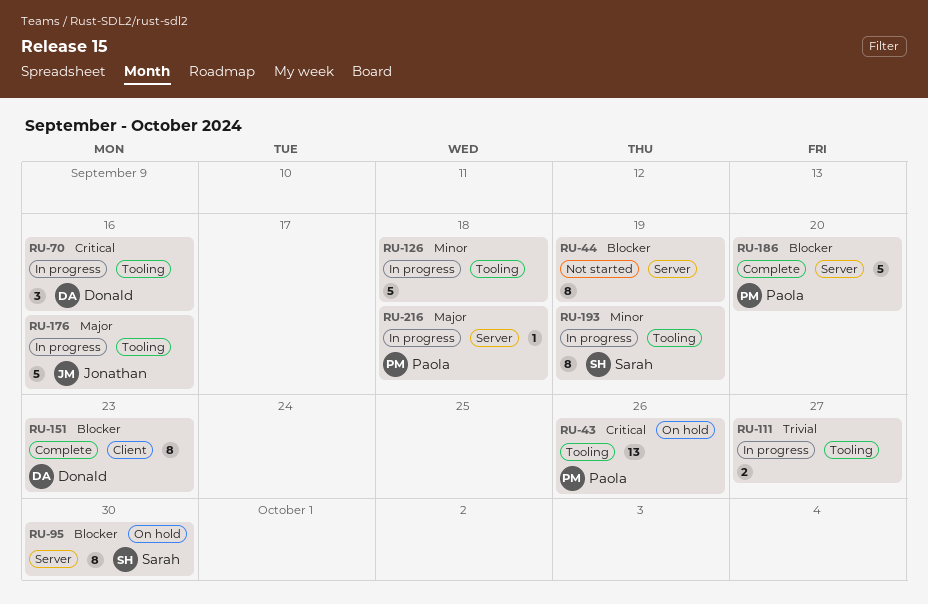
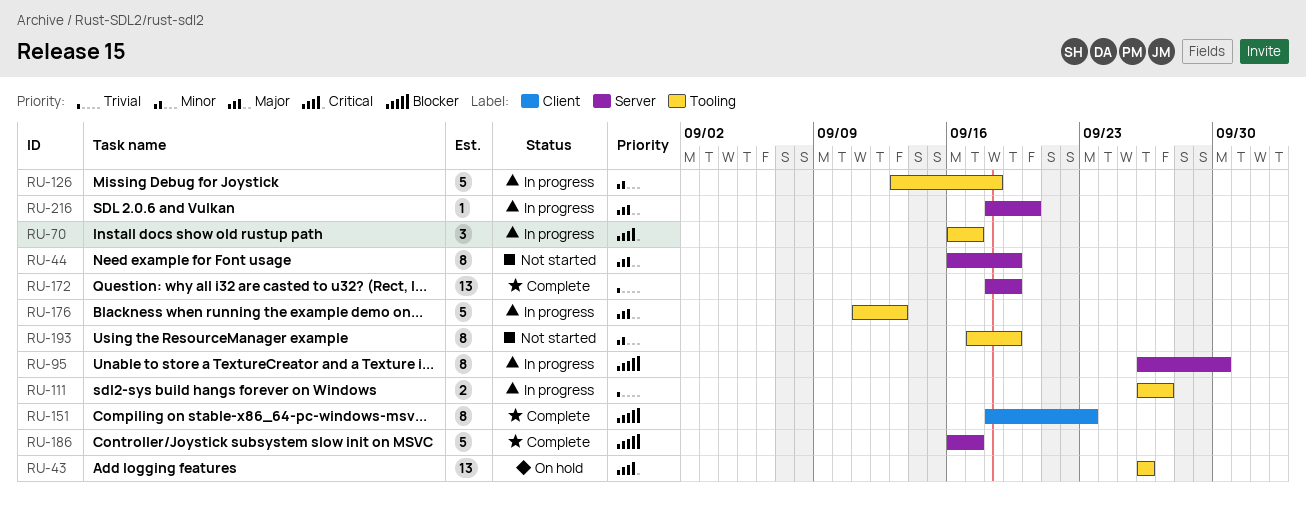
RU-44, priority: Blocker -> Major
RU-70, due: Sep 16 -> Sep 17
RU-95, status: On hold -> In progress
RU-172: none -> present
RU-176, due: Sep 16 -> Sep 13
RU-186, due: Sep 20 -> Sep 17
RU-193, status: In progress -> Not started
RU-216, due: Sep 18 -> Sep 20

